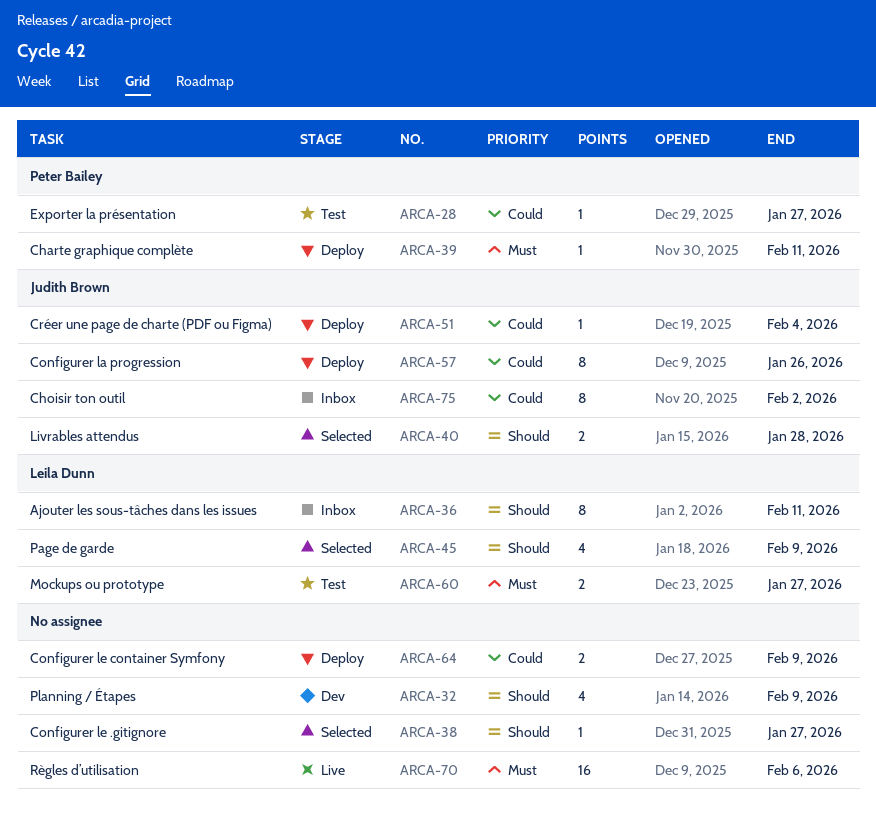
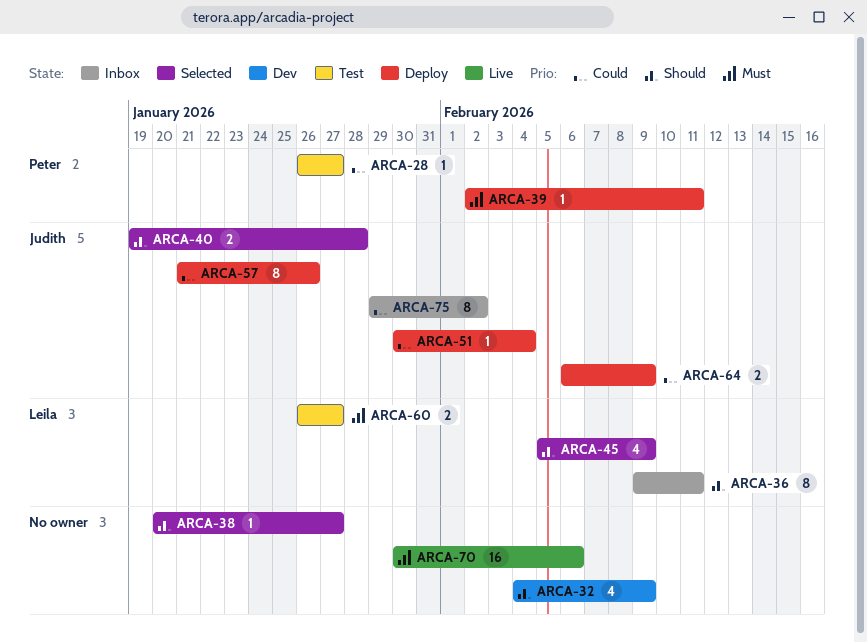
ARCA-64, owner: none -> Judith Brown

